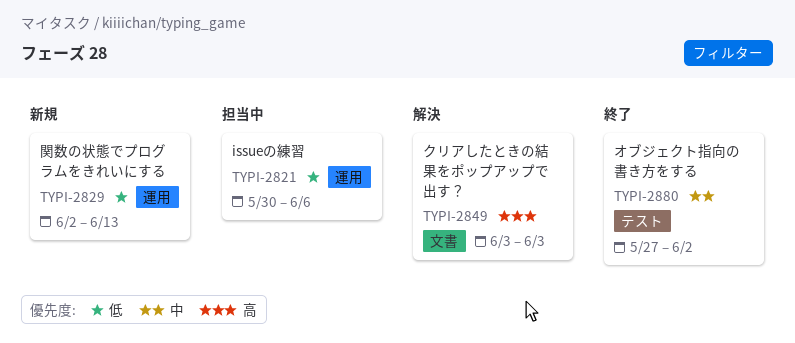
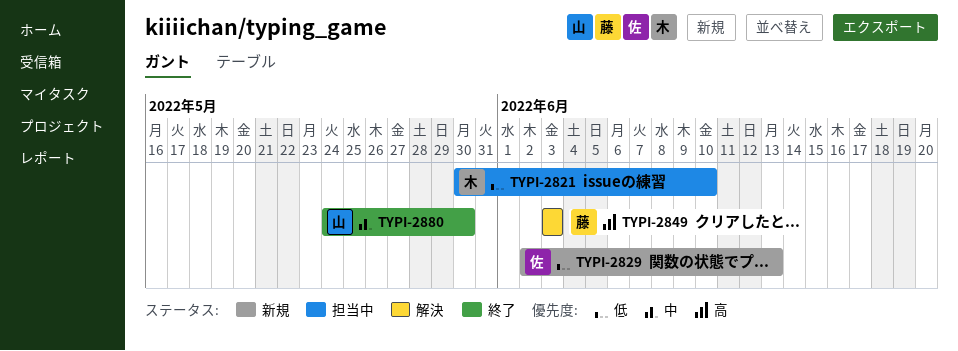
TYPI-2821, due: Jun 6 -> Jun 10
TYPI-2880, start: May 27 -> May 24
TYPI-2880, due: Jun 2 -> May 30

